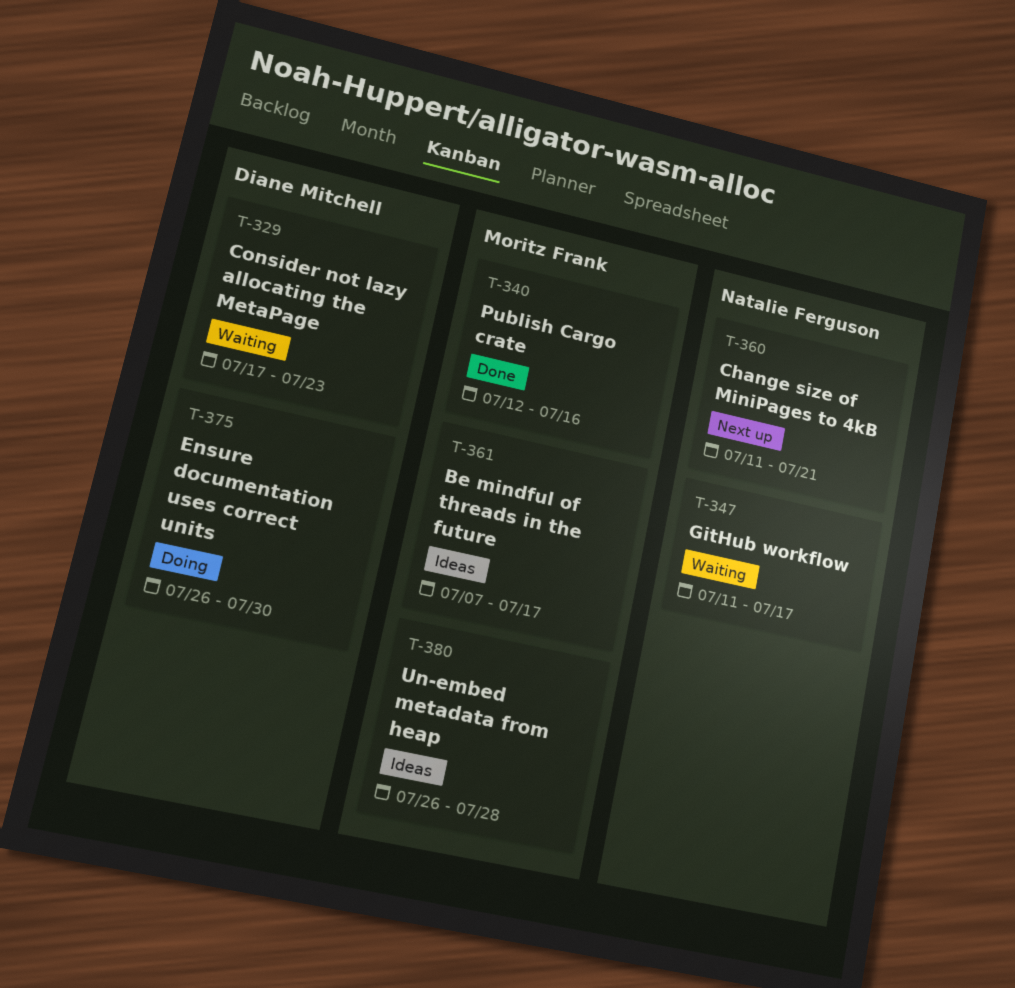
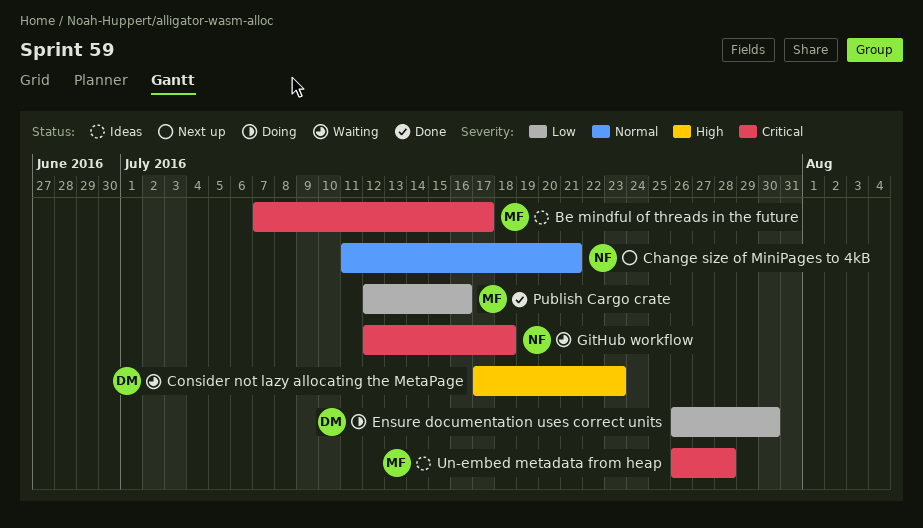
GitHub workflow, start: Jul 11 -> Jul 12
GitHub workflow, due: Jul 17 -> Jul 18

